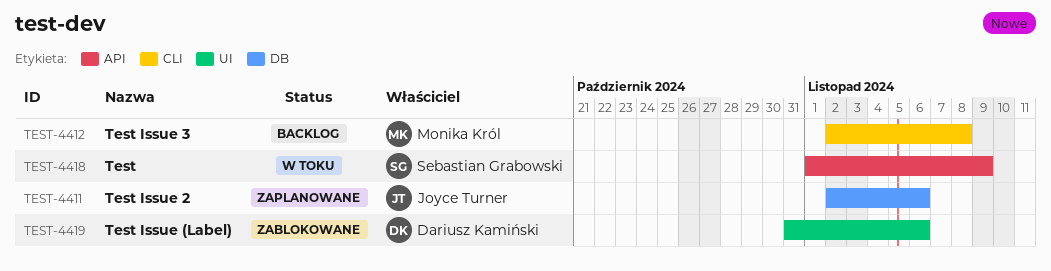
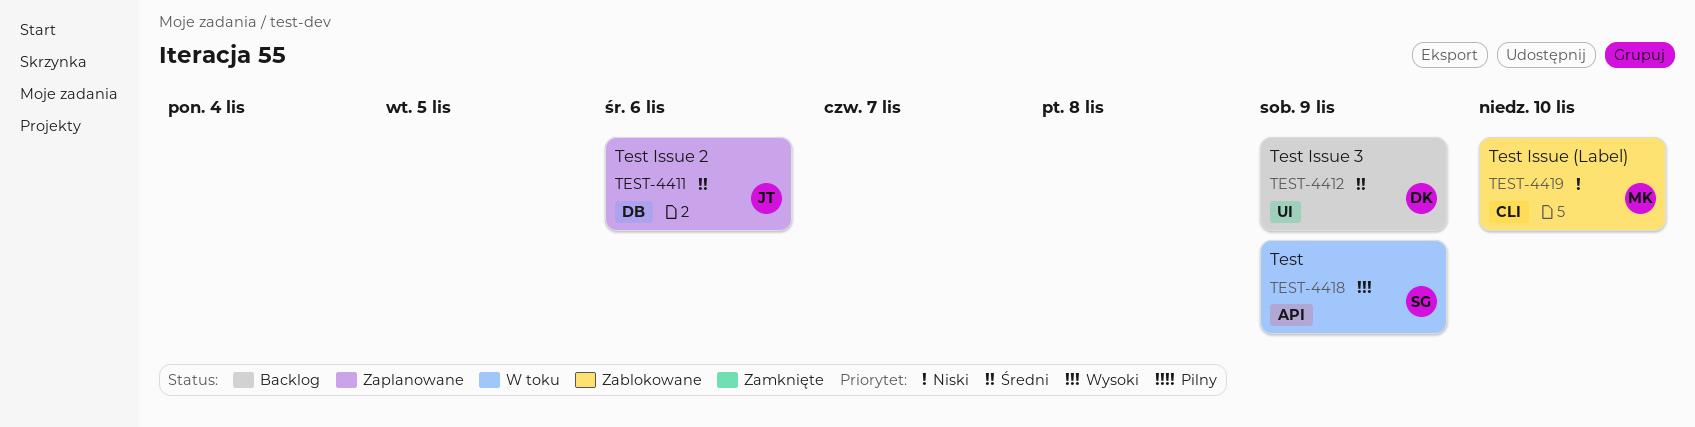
TEST-4412, owner: Monika Król -> Dariusz Kamiński
TEST-4412, label: CLI -> UI
TEST-4412, due: Nov 8 -> Nov 9
TEST-4419, owner: Dariusz Kamiński -> Monika Król
TEST-4419, label: UI -> CLI
TEST-4419, due: Nov 6 -> Nov 10

